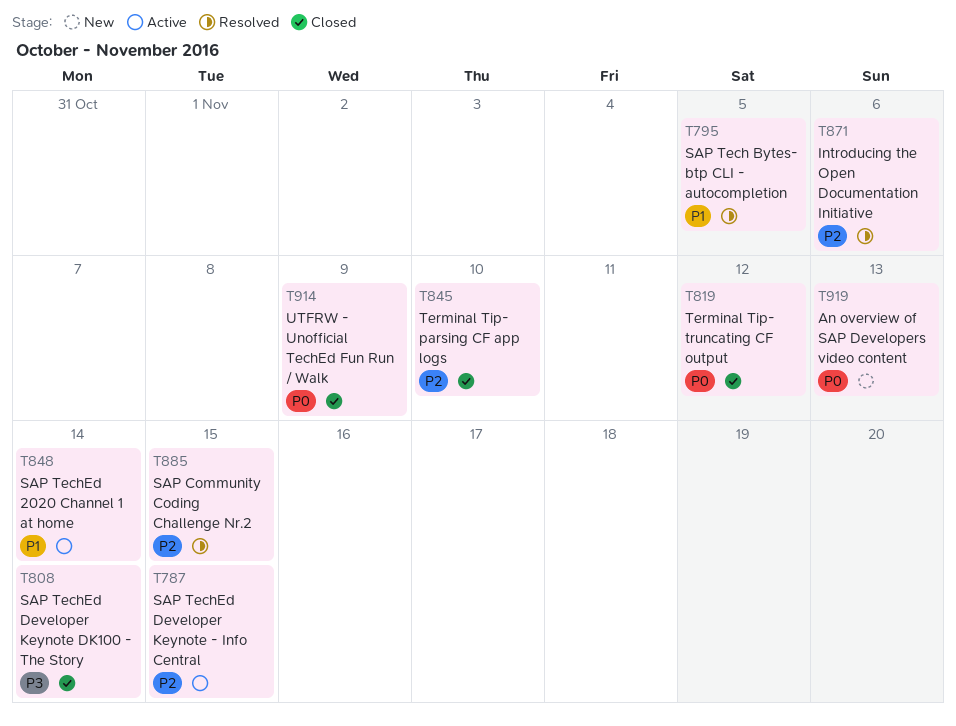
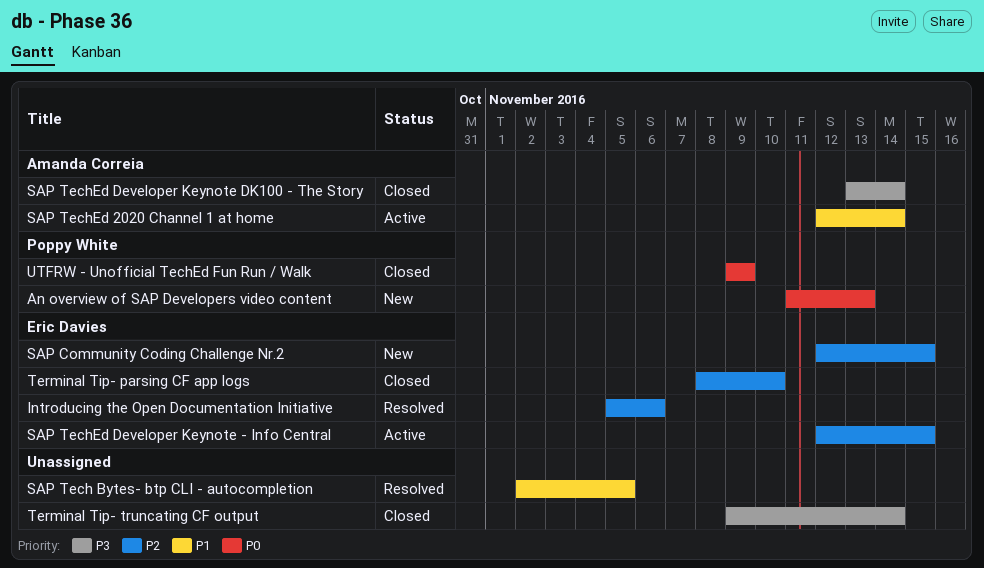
SAP Community Coding Challenge Nr.2, status: Resolved -> New
Terminal Tip- truncating CF output, priority: P0 -> P3
Terminal Tip- truncating CF output, due: Nov 12 -> Nov 14

